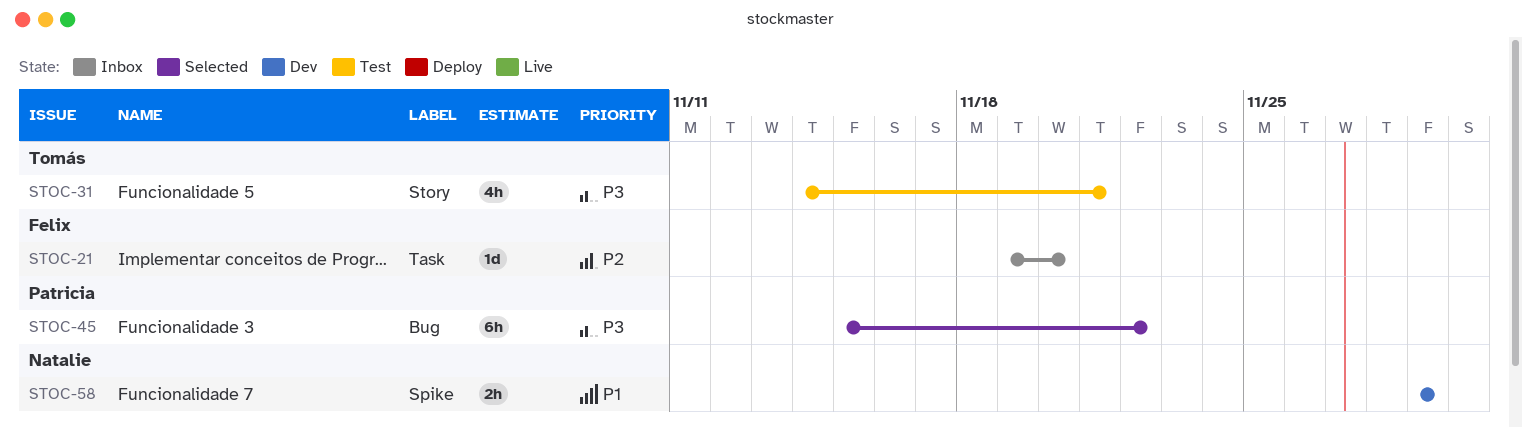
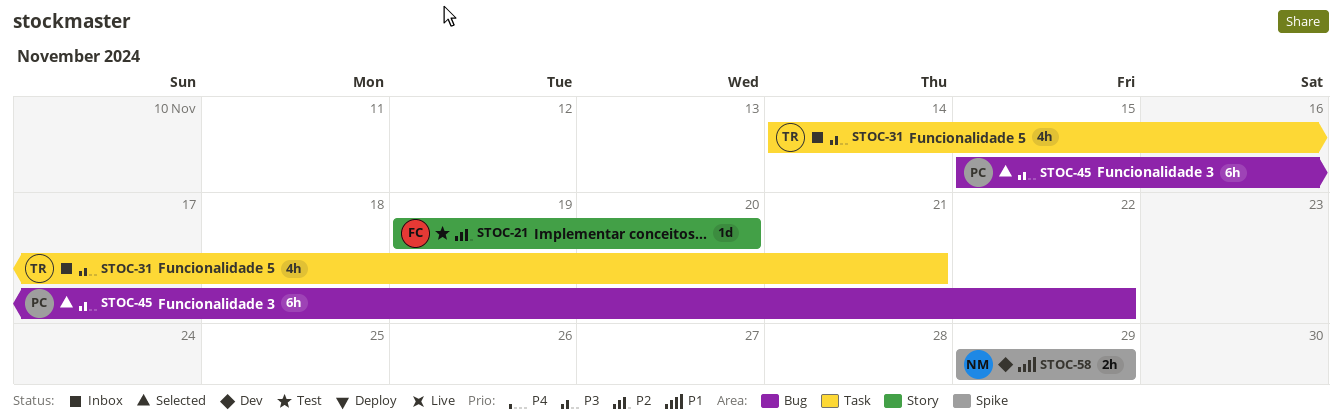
STOC-21, status: Inbox -> Test
STOC-21, label: Task -> Story
STOC-31, status: Test -> Inbox
STOC-31, label: Story -> Task

